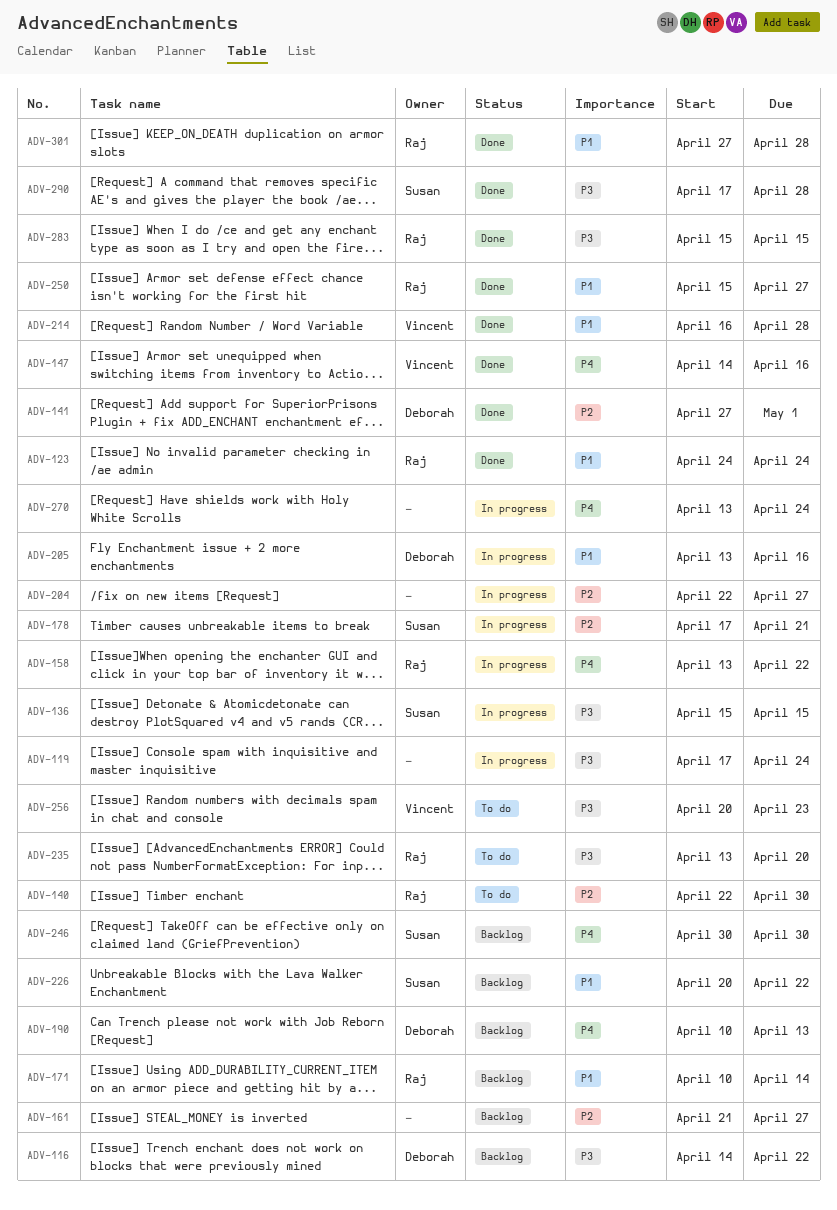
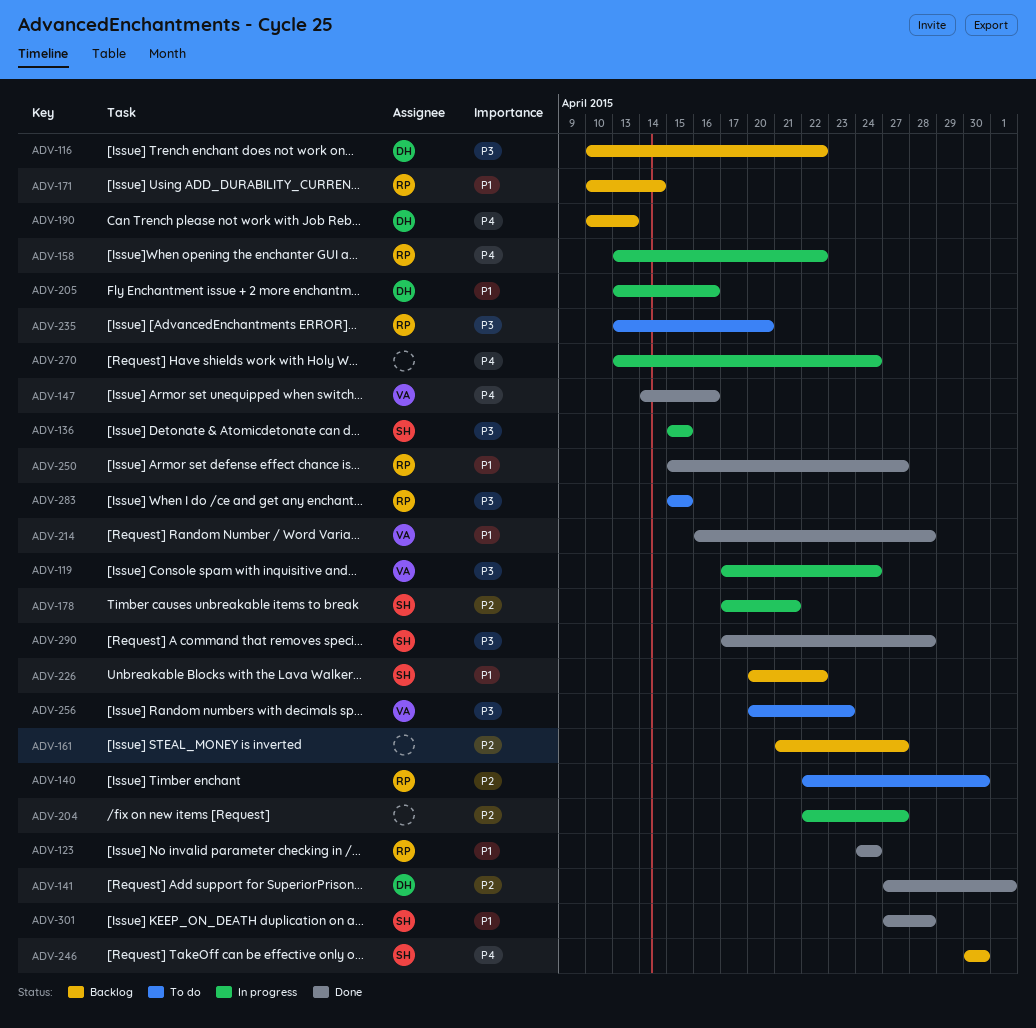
ADV-116, start: Apr 14 -> Apr 10
ADV-119, owner: none -> Vincent
ADV-283, status: Done -> To do
ADV-301, owner: Raj -> Susan

